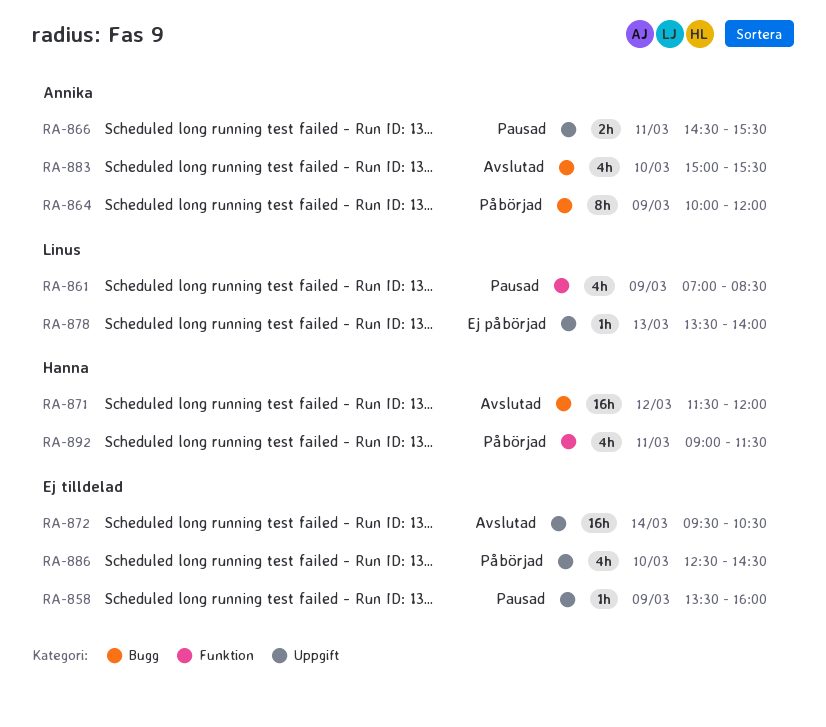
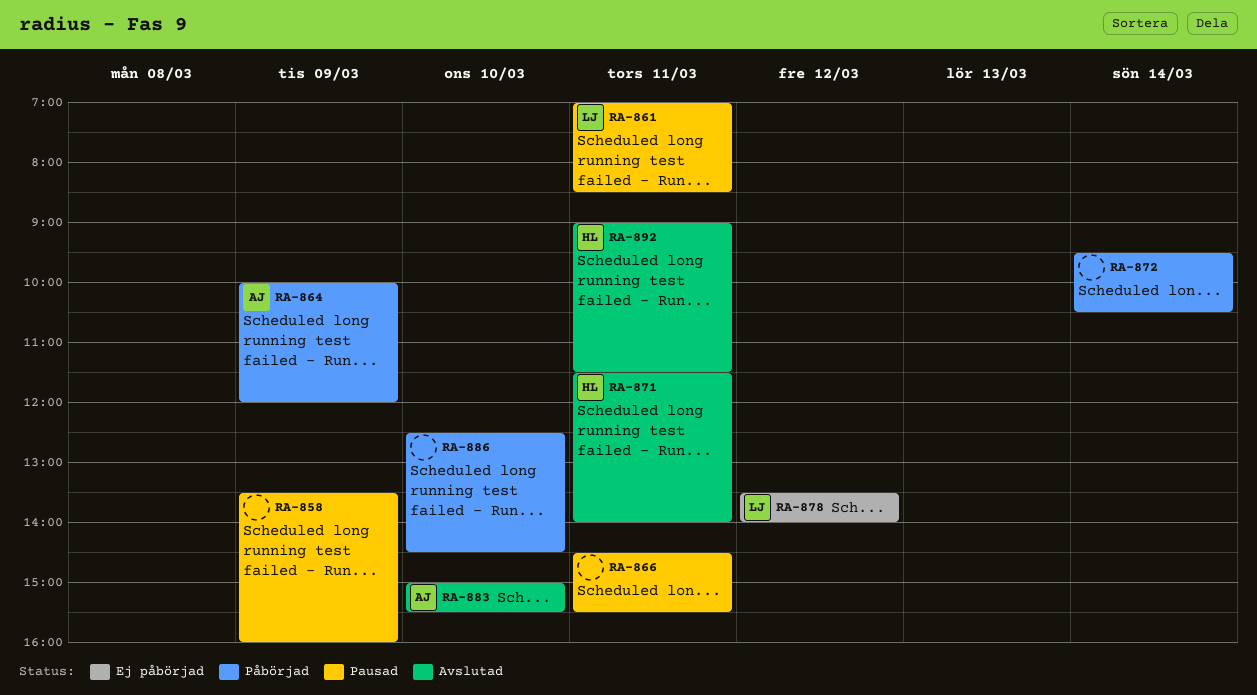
RA-861, day: Mar 9 -> Mar 11
RA-866, owner: Annika -> none
RA-871, day: Mar 12 -> Mar 11
RA-871, ends: 12:00 -> 14:00
RA-872, status: Avslutad -> Påbörjad
RA-878, day: Mar 13 -> Mar 12
RA-892, status: Påbörjad -> Avslutad

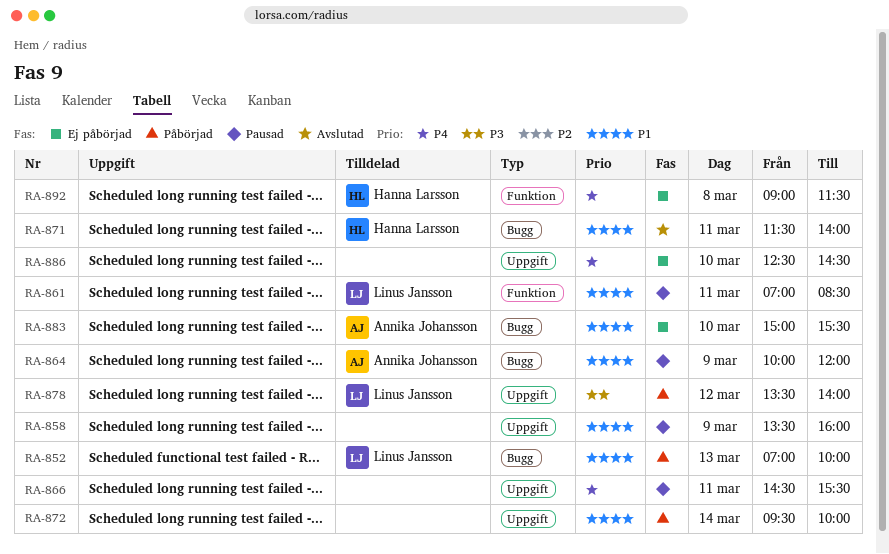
RA-852: none -> present
RA-864, status: Påbörjad -> Pausad
RA-872, ends: 10:30 -> 10:00
RA-878, status: Ej påbörjad -> Påbörjad
RA-883, status: Avslutad -> Ej påbörjad
RA-886, status: Påbörjad -> Ej påbörjad
RA-892, status: Avslutad -> Ej påbörjad
RA-892, day: Mar 11 -> Mar 8

